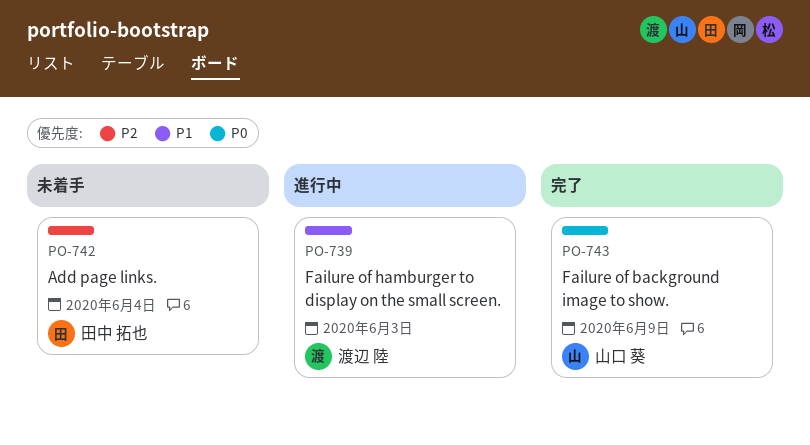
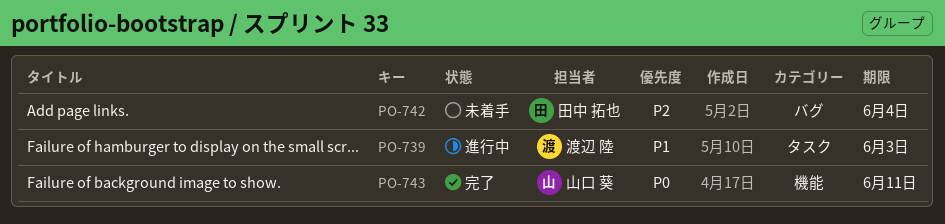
PO-743, due: Jun 9 -> Jun 11

